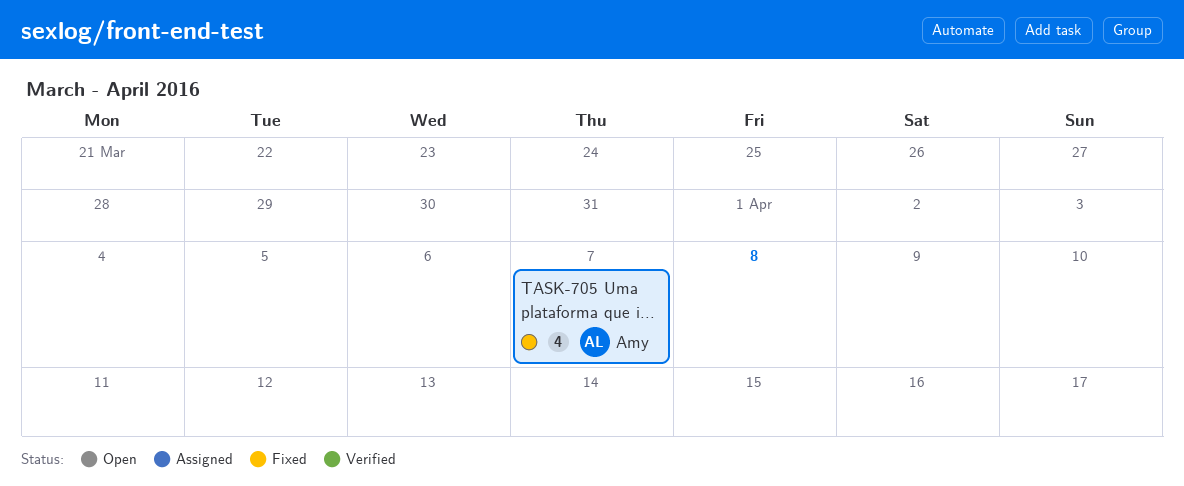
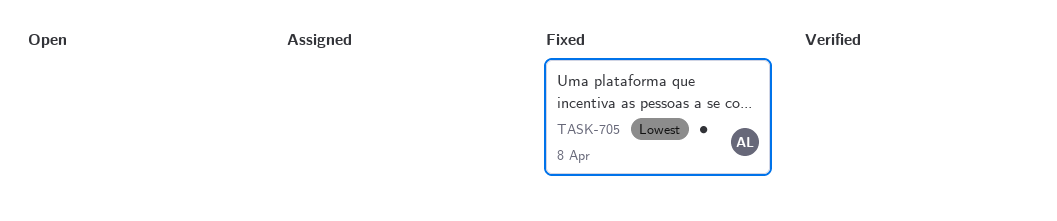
TASK-705, estimate: 4 -> 1
TASK-705, due: Apr 7 -> Apr 8

